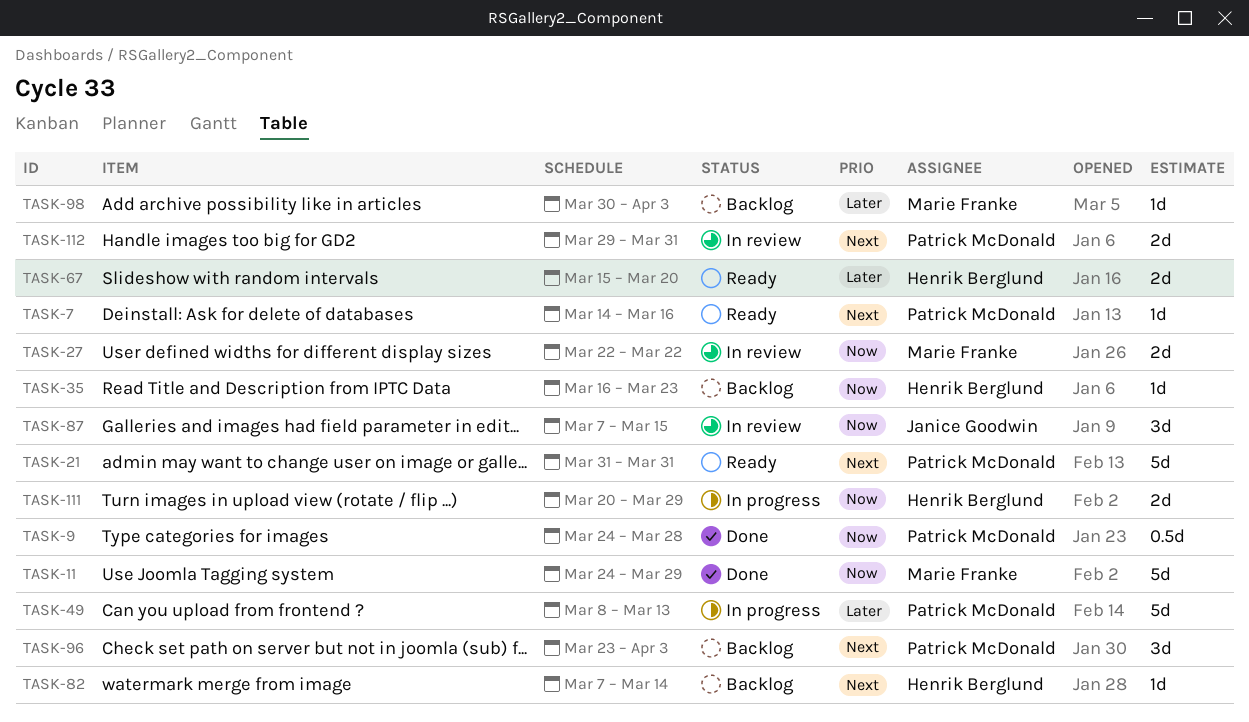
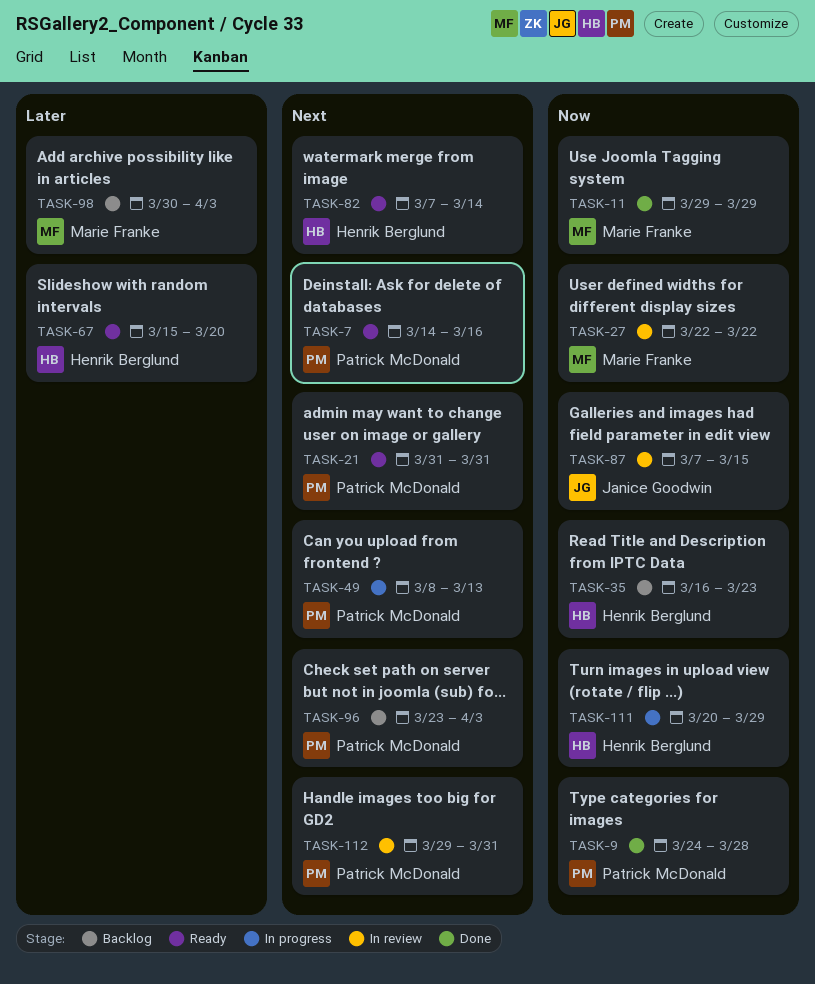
TASK-11, start: Mar 24 -> Mar 29
TASK-49, priority: Later -> Next
TASK-82, status: Backlog -> Ready

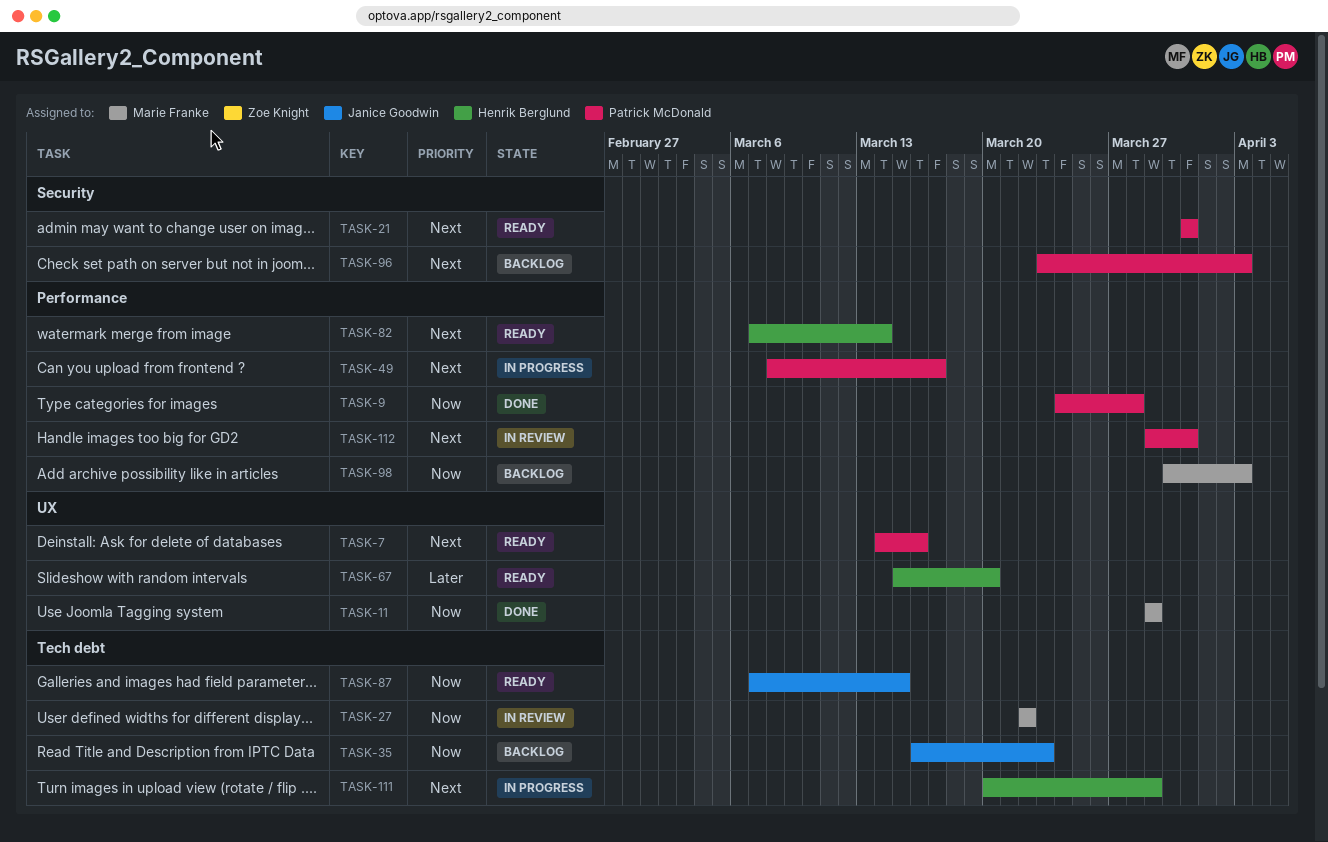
TASK-35, owner: Henrik Berglund -> Janice Goodwin
TASK-49, due: Mar 13 -> Mar 17
TASK-87, status: In review -> Ready
TASK-98, priority: Later -> Now
TASK-111, priority: Now -> Next

